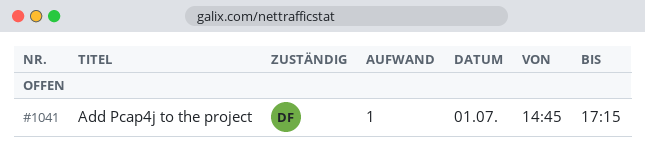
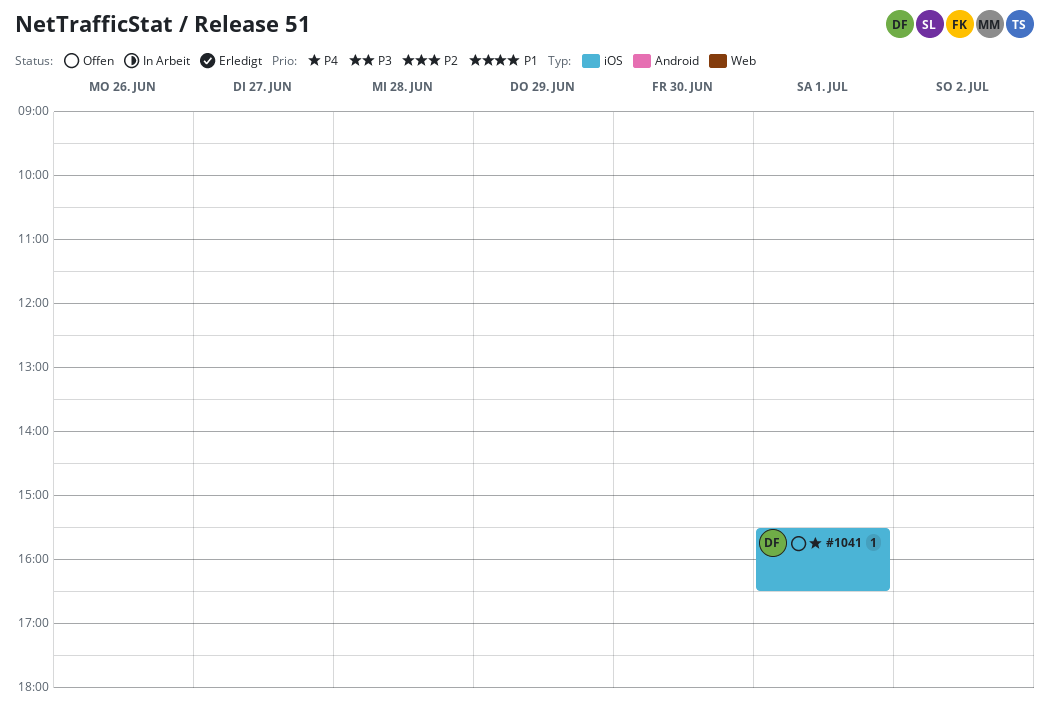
#1041, begins: 14:45 -> 15:30
#1041, ends: 17:15 -> 16:30

